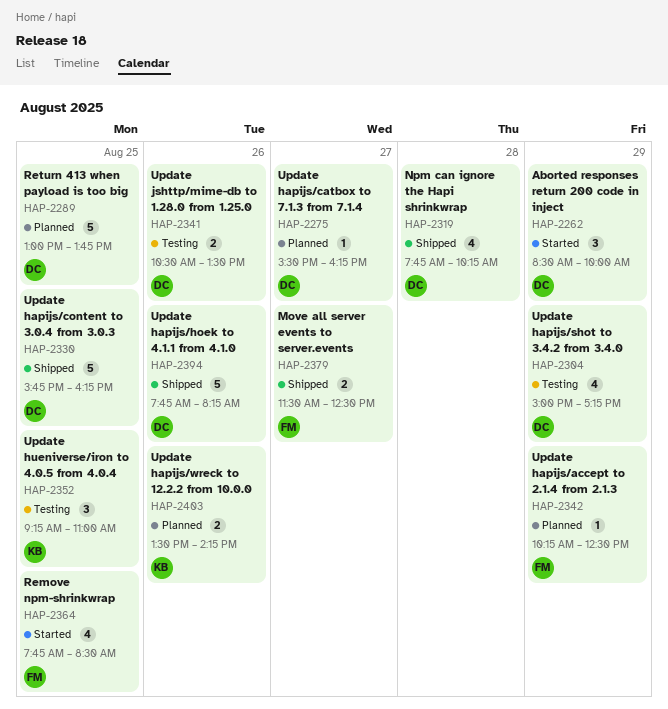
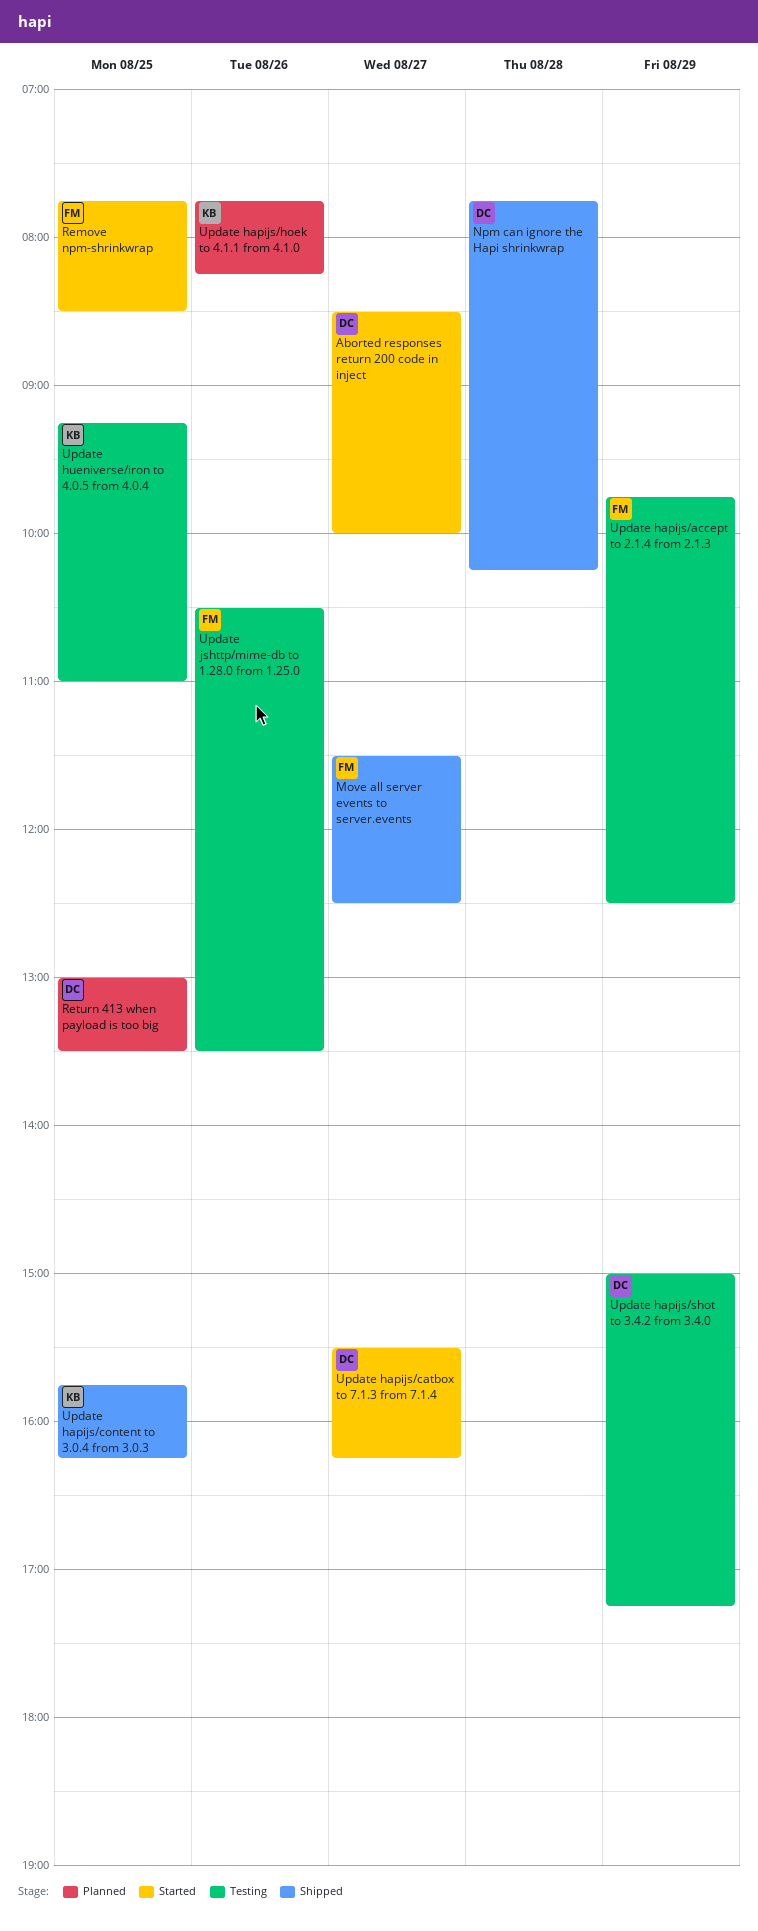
Aborted responses return 200 code in inject, day: Aug 29 -> Aug 27
Return 413 when payload is too big, ends: 13:45 -> 13:30
Update hapijs/accept to 2.1.4 from 2.1.3, status: Planned -> Testing
Update hapijs/accept to 2.1.4 from 2.1.3, begins: 10:15 -> 09:45
Update hapijs/catbox to 7.1.3 from 7.1.4, status: Planned -> Started
Update hapijs/content to 3.0.4 from 3.0.3, owner: DC -> KB
Update hapijs/hoek to 4.1.1 from 4.1.0, status: Shipped -> Planned
Update hapijs/hoek to 4.1.1 from 4.1.0, owner: DC -> KB
Update hapijs/wreck to 12.2.2 from 10.0.0: present -> none
Update jshttp/mime-db to 1.28.0 from 1.25.0, owner: DC -> FM

